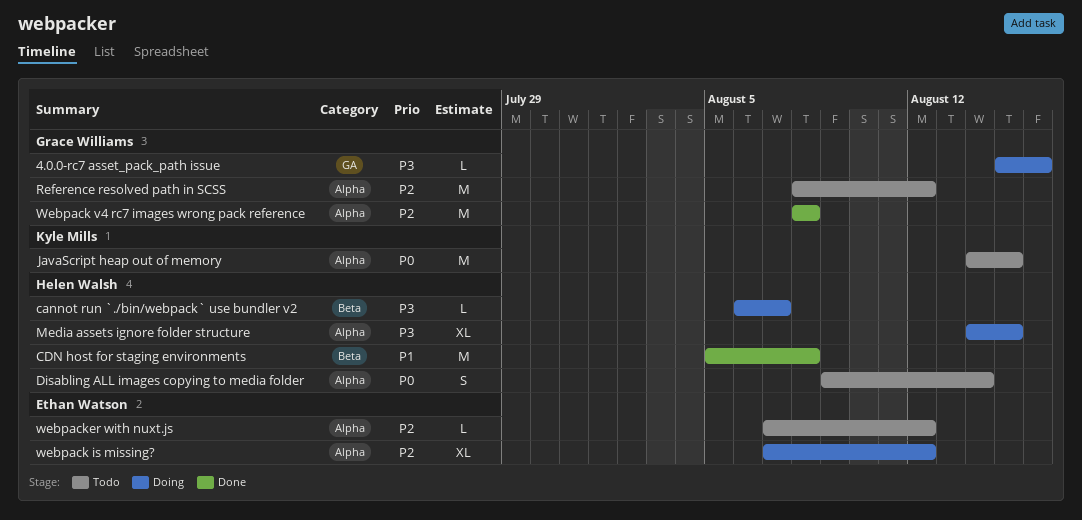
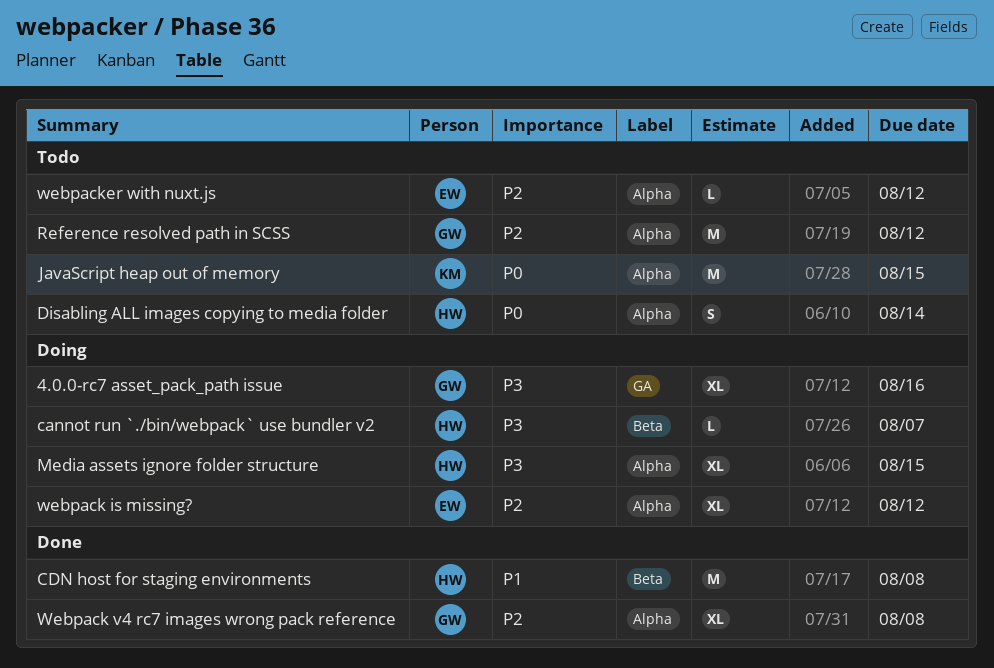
4.0.0-rc7 asset_pack_path issue, estimate: L -> XL
Webpack v4 rc7 images wrong pack reference, estimate: M -> XL

